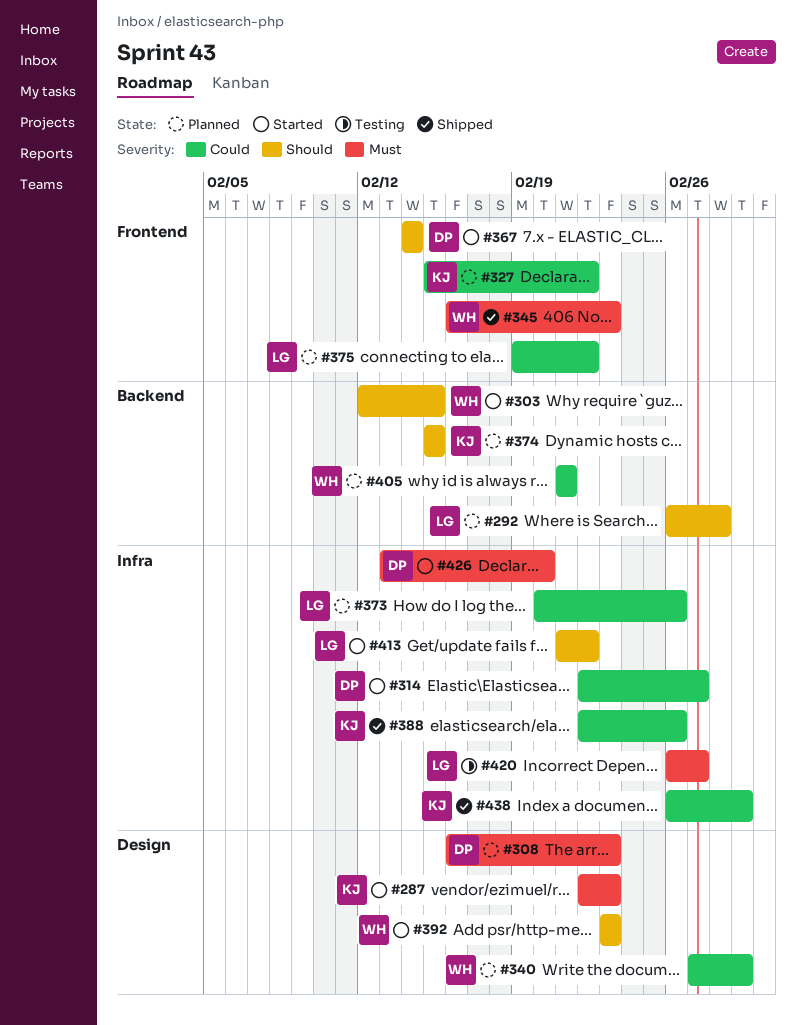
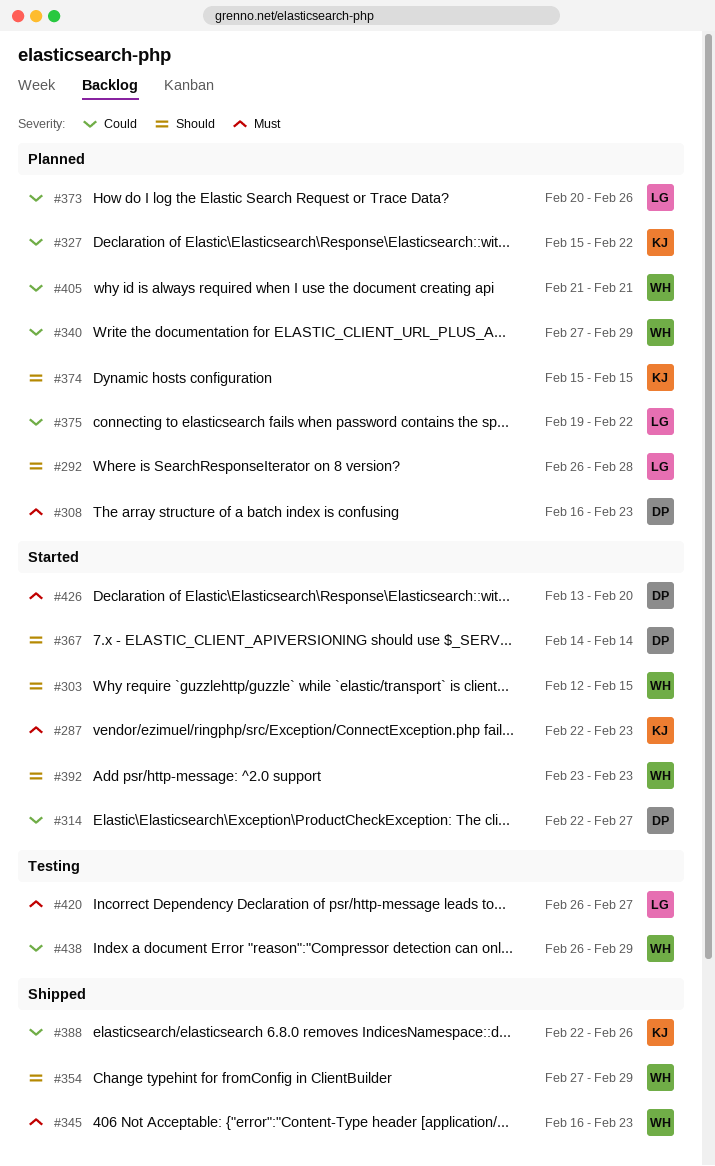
#354: none -> present
#413: present -> none
#438, status: Shipped -> Testing
#438, owner: KJ -> WH

